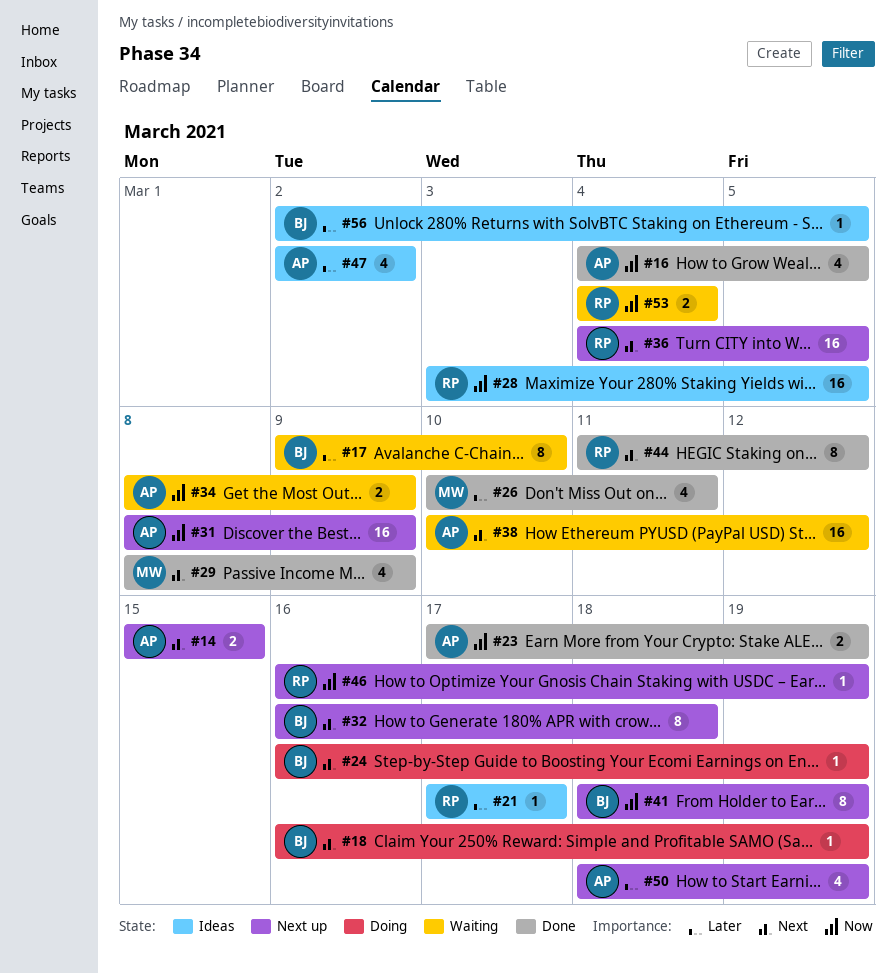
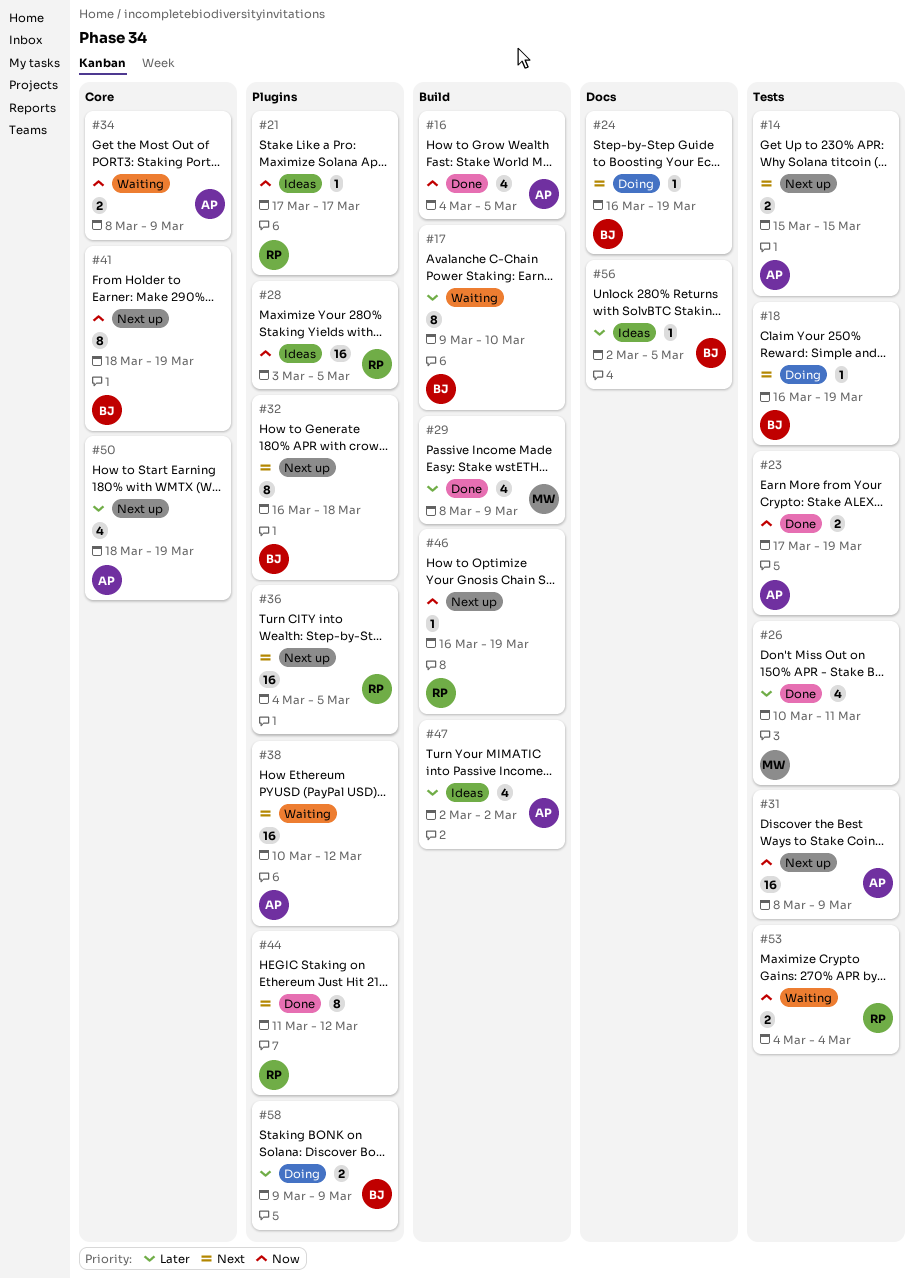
#21, priority: Later -> Now
#29, priority: Next -> Later
#58: none -> present

